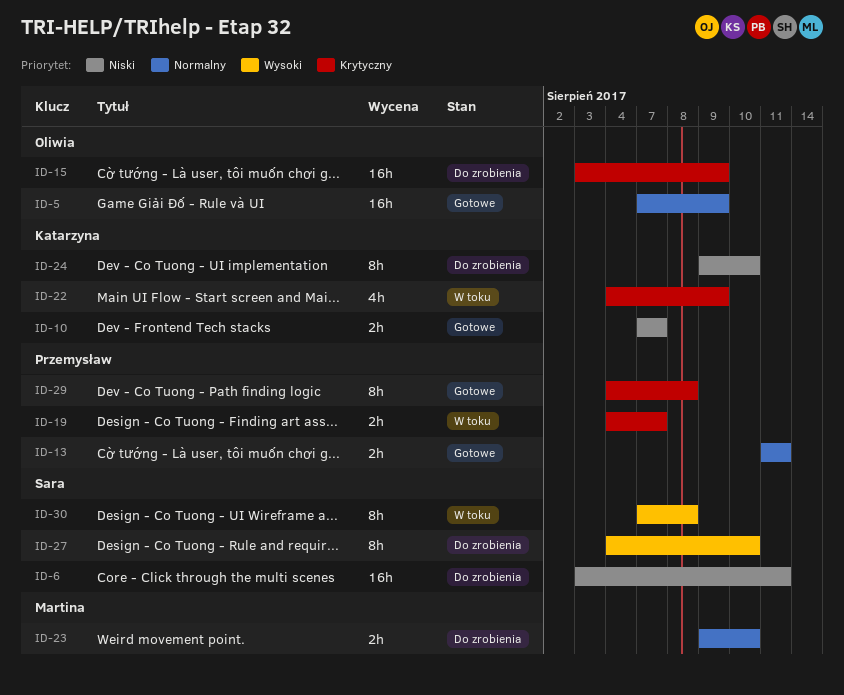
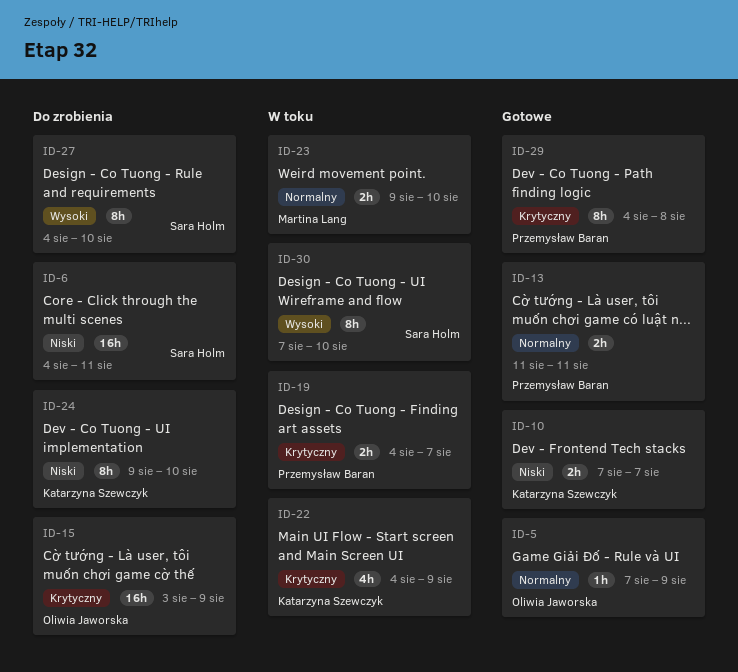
ID-5, estimate: 16h -> 1h
ID-6, start: Aug 3 -> Aug 4
ID-23, status: Do zrobienia -> W toku
ID-30, due: Aug 8 -> Aug 10

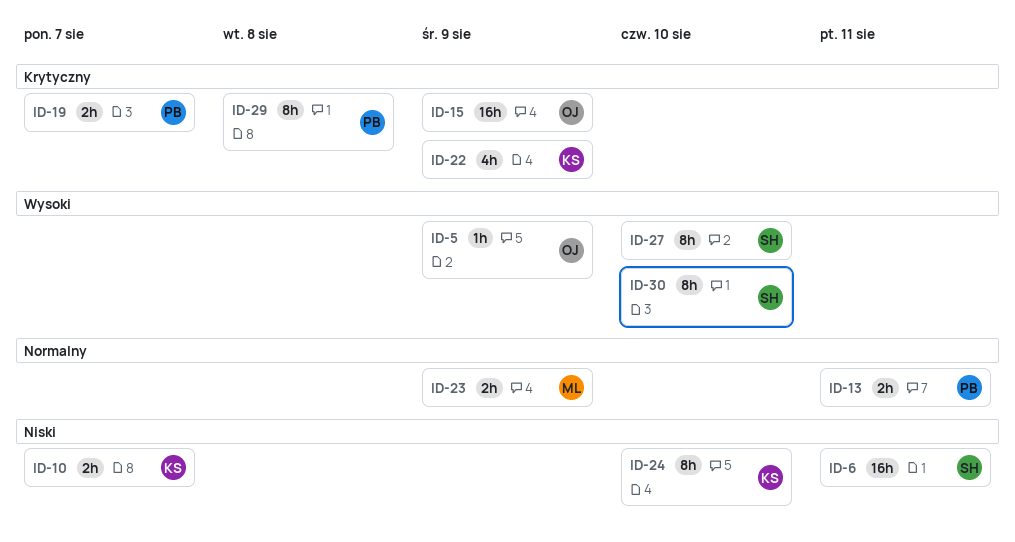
ID-5, priority: Normalny -> Wysoki
ID-23, due: Aug 10 -> Aug 9

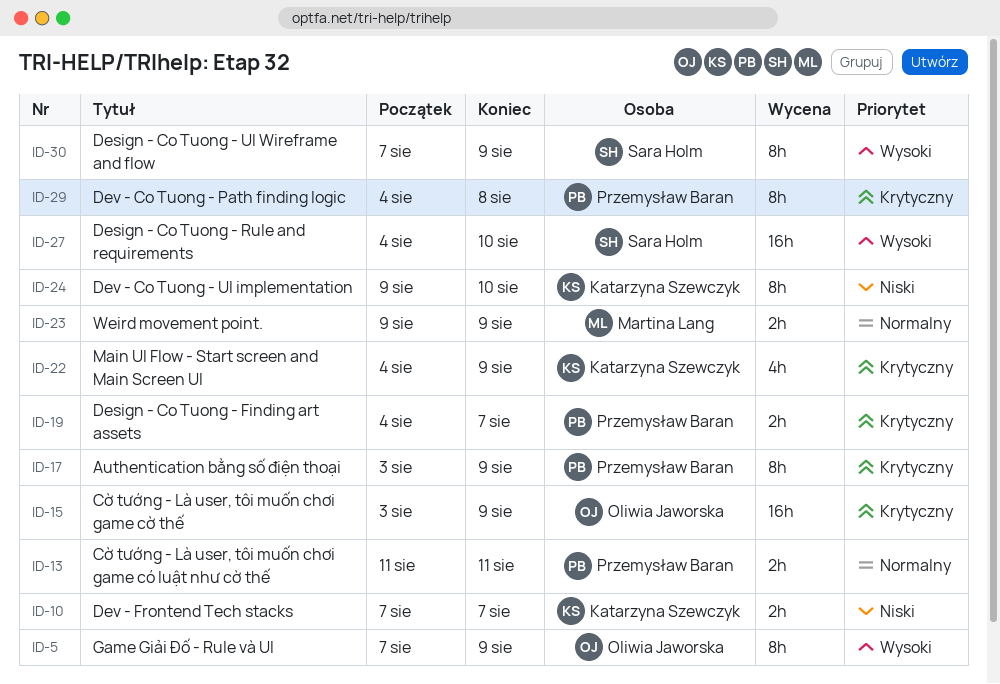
ID-5, estimate: 1h -> 8h
ID-6: present -> none
ID-17: none -> present
ID-27, estimate: 8h -> 16h
ID-30, due: Aug 10 -> Aug 9

